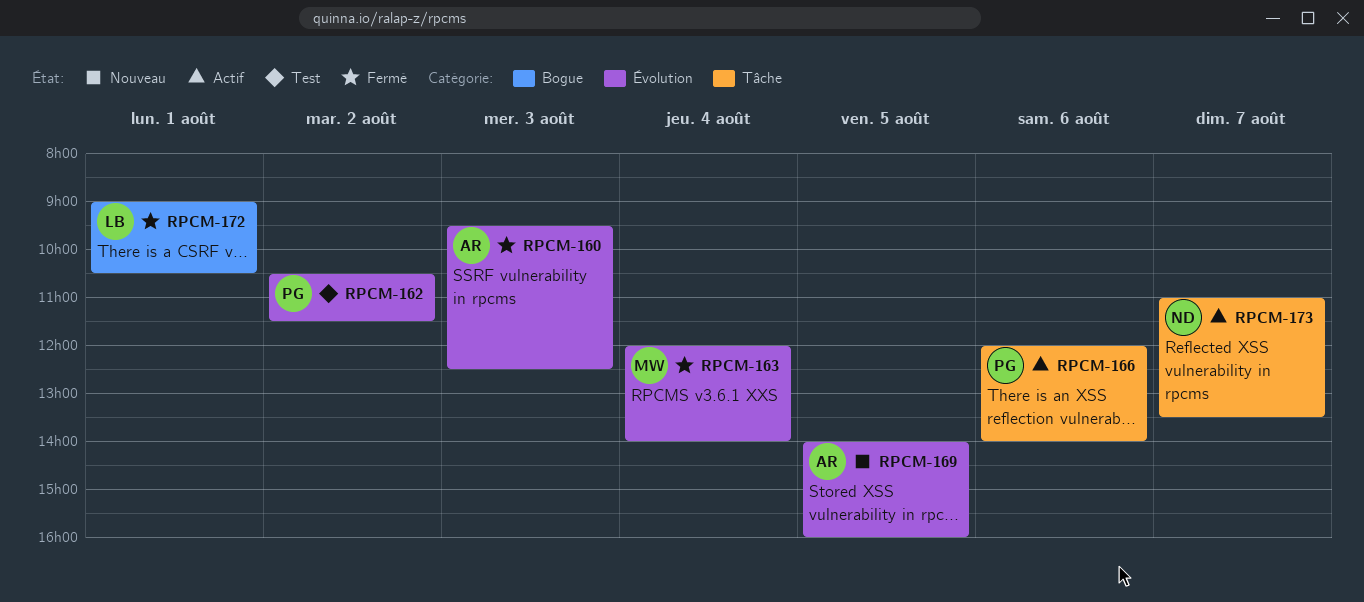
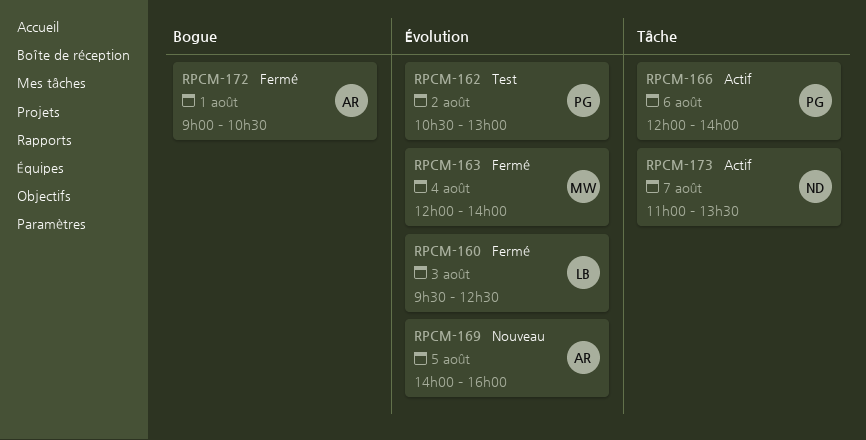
RPCM-160, owner: AR -> LB
RPCM-162, ends: 11:30 -> 13:00
RPCM-172, owner: LB -> AR

